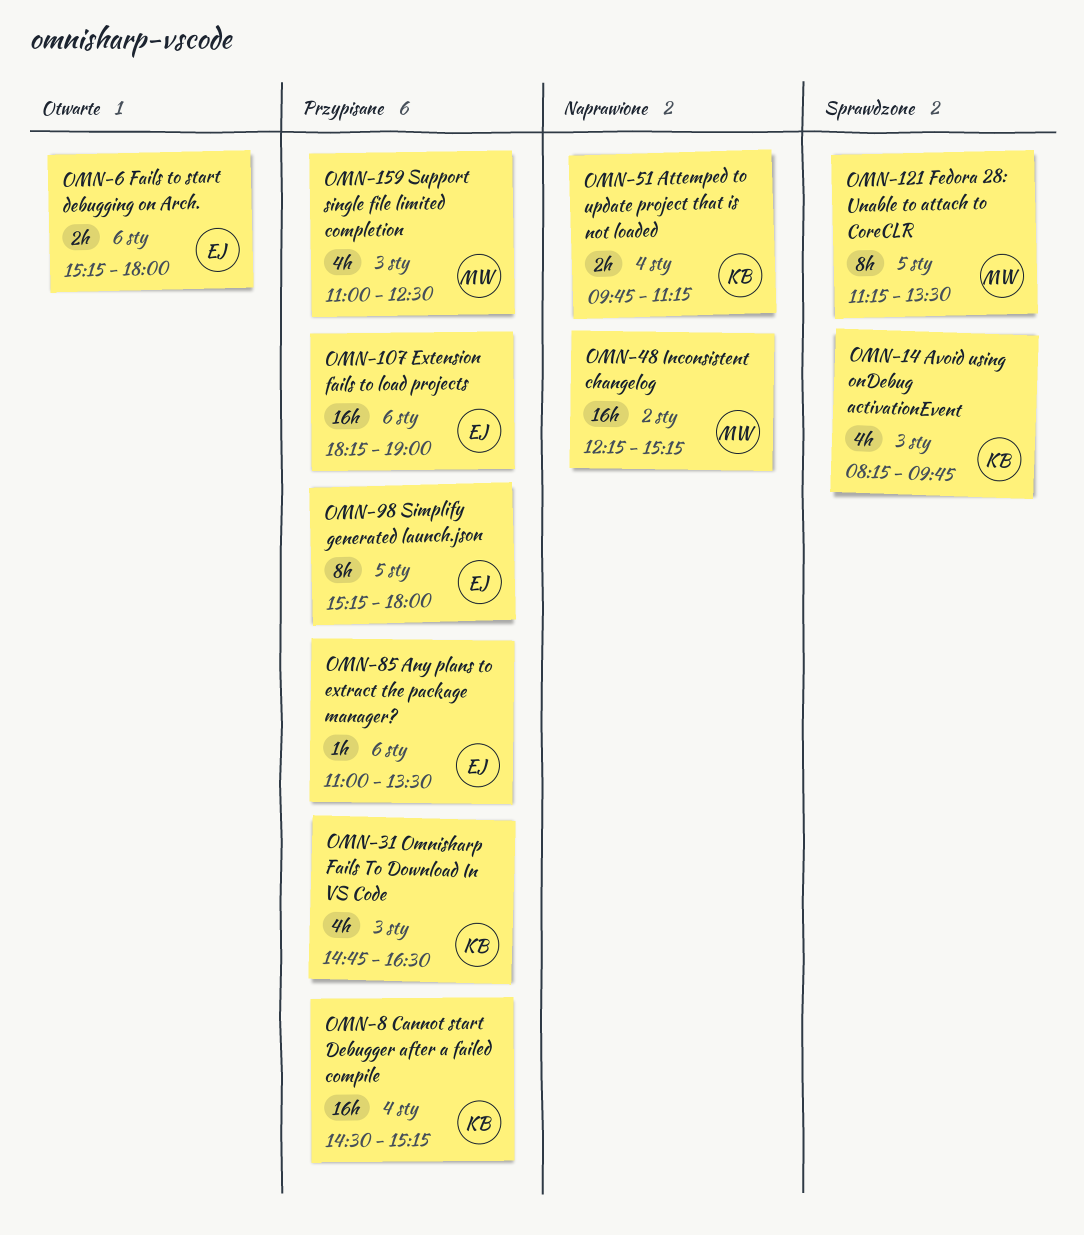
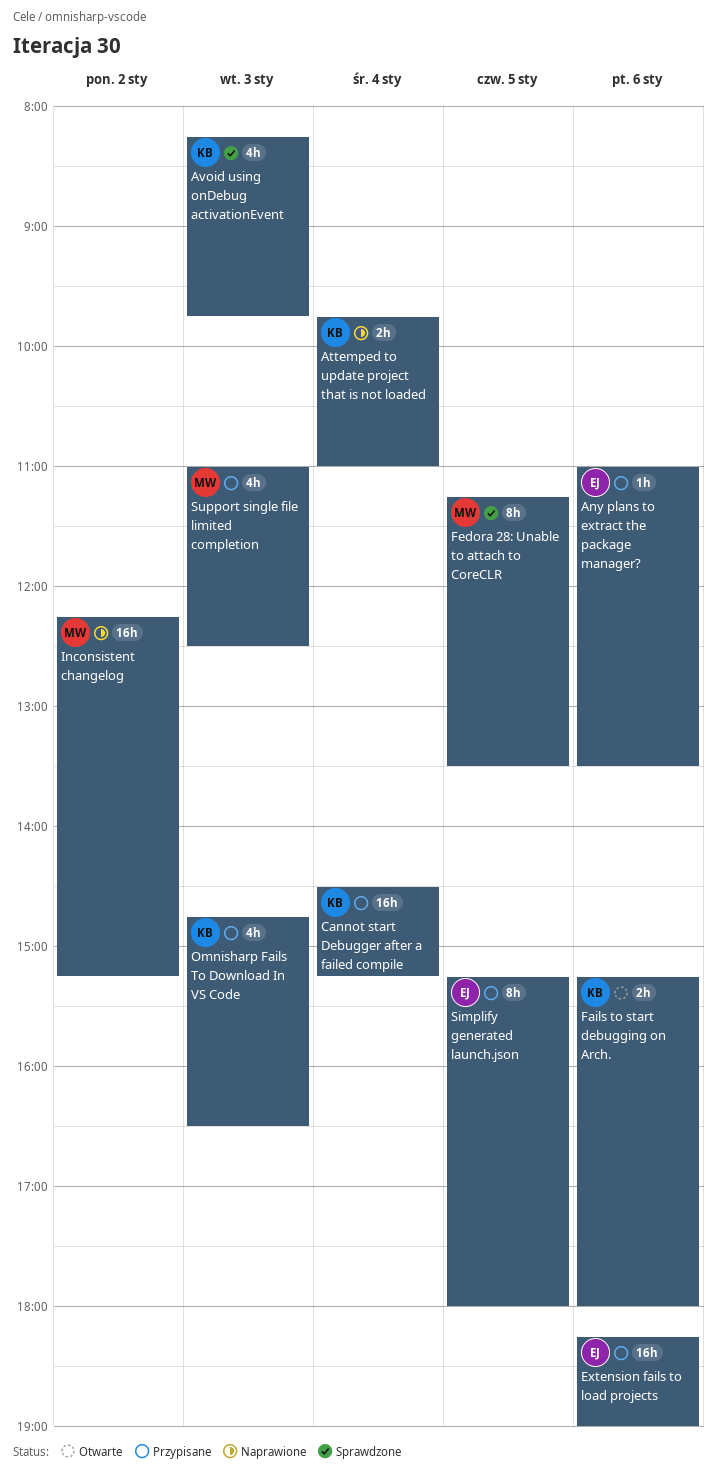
Attemped to update project that is not loaded, ends: 11:15 -> 11:00
Fails to start debugging on Arch., owner: EJ -> KB

